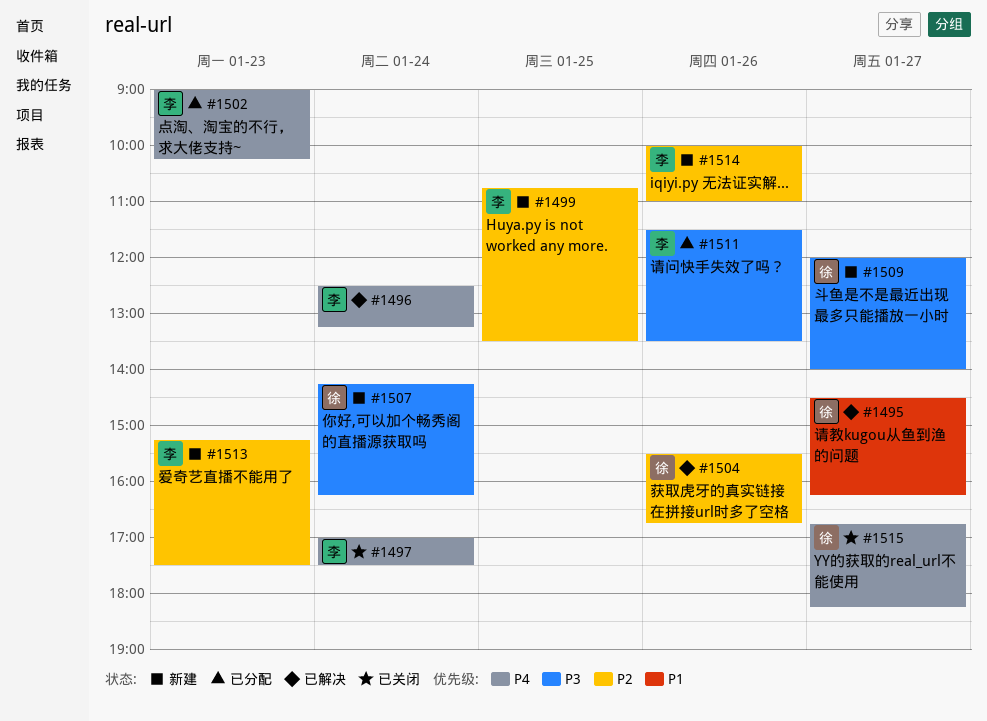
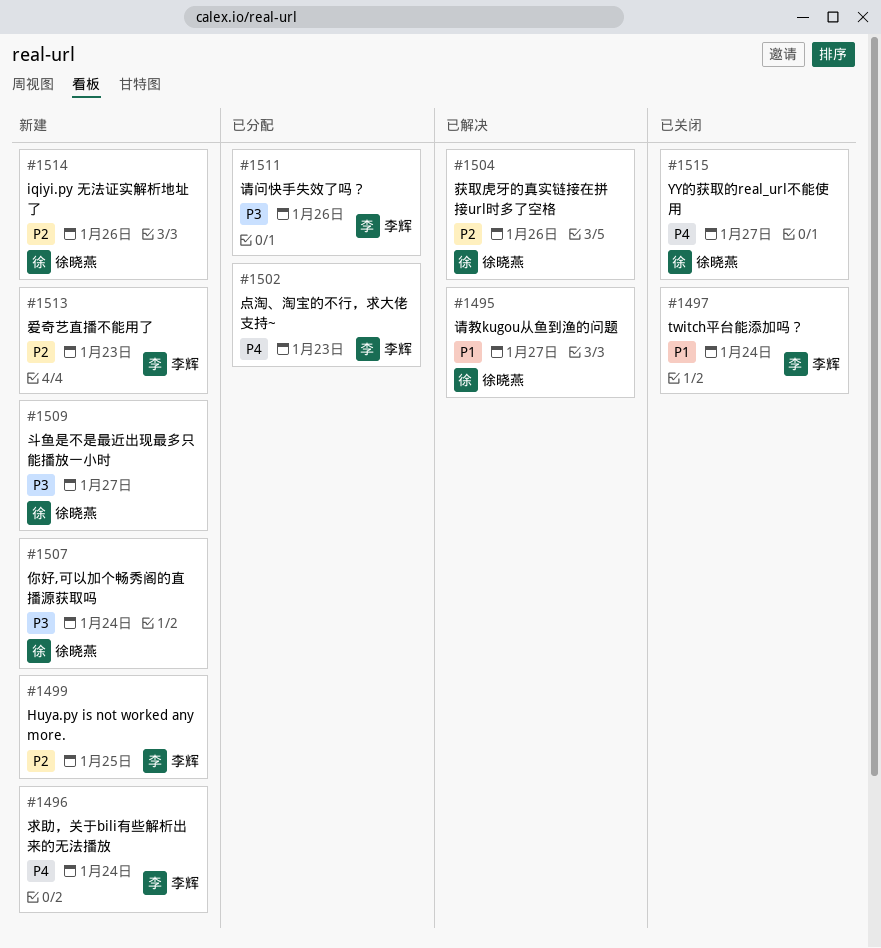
#1496, status: 已解决 -> 新建
#1497, priority: P4 -> P1
#1514, owner: 李辉 -> 徐晓燕

